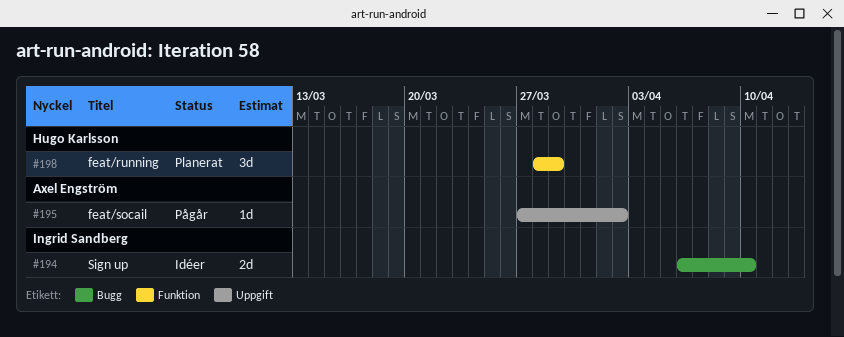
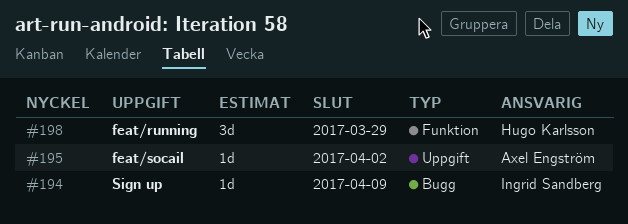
#194, estimate: 2d -> 1d
#194, due: Apr 10 -> Apr 9

